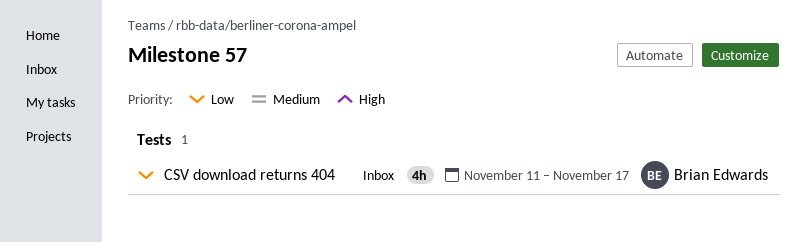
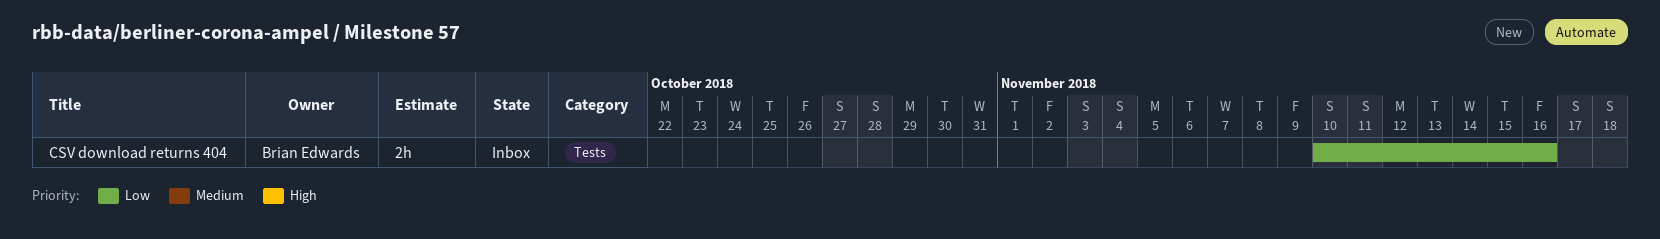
CSV download returns 404, estimate: 4h -> 2h
CSV download returns 404, start: Nov 11 -> Nov 10
CSV download returns 404, due: Nov 17 -> Nov 16

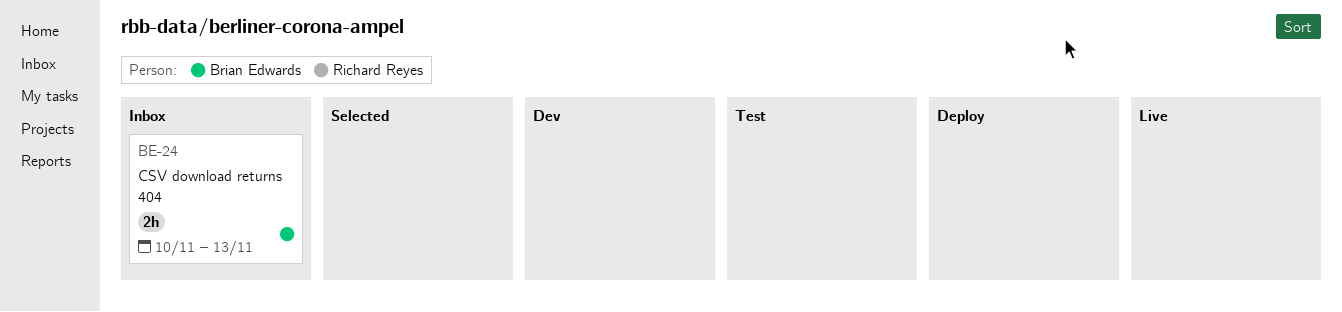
CSV download returns 404, due: Nov 16 -> Nov 13

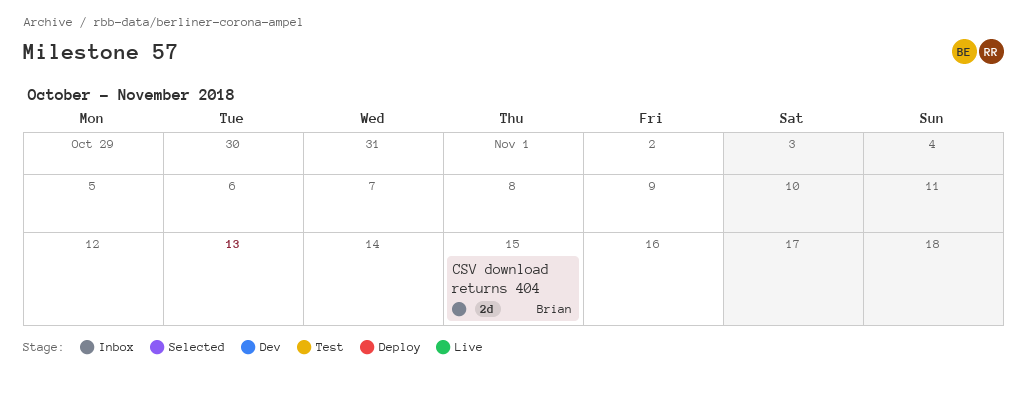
CSV download returns 404, estimate: 2h -> 2d
CSV download returns 404, due: Nov 13 -> Nov 15

